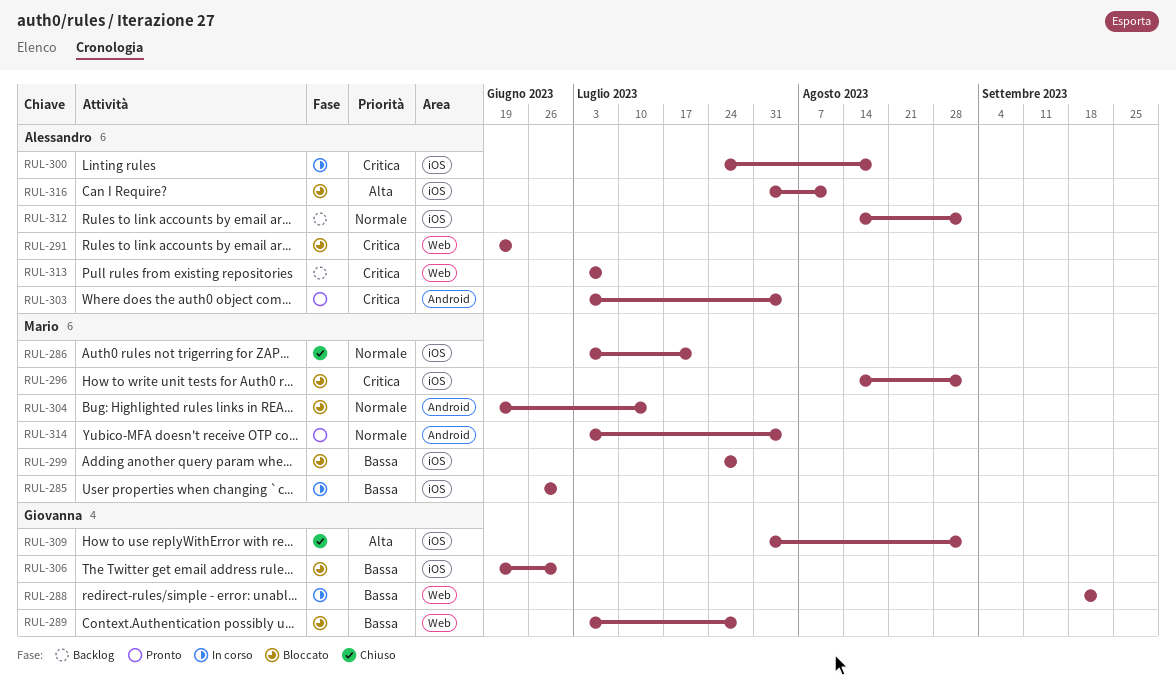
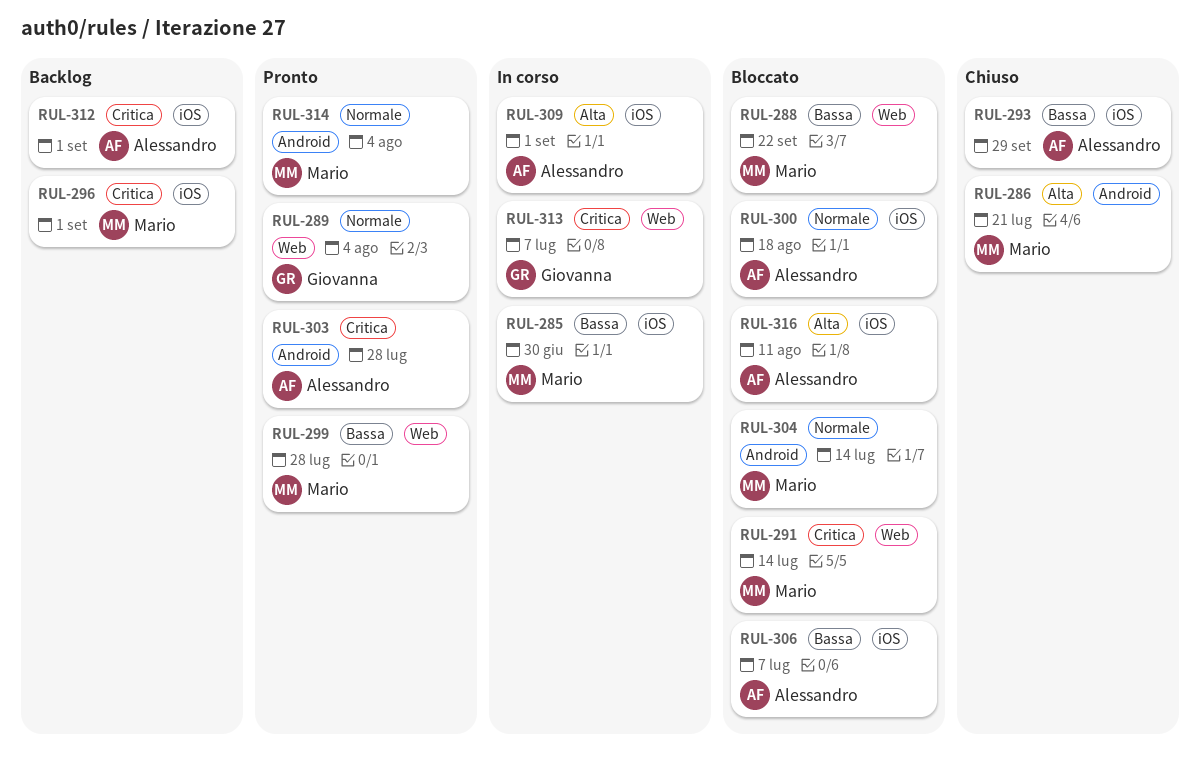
RUL-286, priority: Normale -> Alta
RUL-286, label: iOS -> Android
RUL-288, status: In corso -> Bloccato
RUL-288, owner: Giovanna -> Mario
RUL-289, status: Bloccato -> Pronto
RUL-289, priority: Bassa -> Normale
RUL-289, due: Jul 28 -> Aug 4
RUL-291, owner: Alessandro -> Mario
RUL-291, due: Jun 23 -> Jul 14
RUL-293: none -> present
RUL-296, status: Bloccato -> Backlog
RUL-299, status: Bloccato -> Pronto
RUL-299, label: iOS -> Web
RUL-300, status: In corso -> Bloccato
RUL-300, priority: Critica -> Normale
RUL-303, due: Aug 4 -> Jul 28
RUL-306, owner: Giovanna -> Alessandro
RUL-306, due: Jun 30 -> Jul 7
RUL-309, status: Chiuso -> In corso
RUL-309, owner: Giovanna -> Alessandro
RUL-312, priority: Normale -> Critica
RUL-313, status: Backlog -> In corso
RUL-313, owner: Alessandro -> Giovanna

